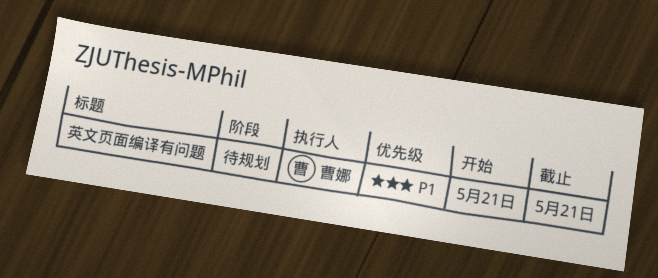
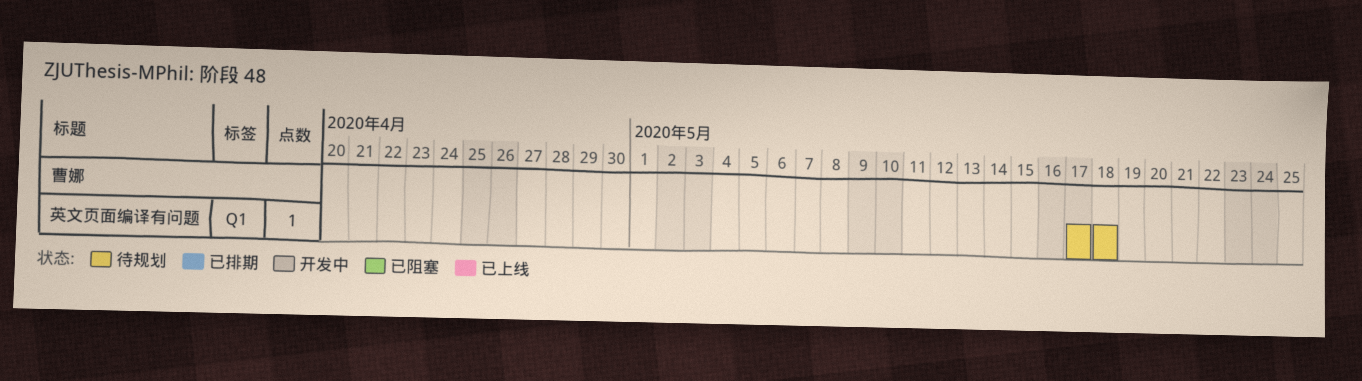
英文页面编译有问题, start: May 21 -> May 17
英文页面编译有问题, due: May 21 -> May 18

